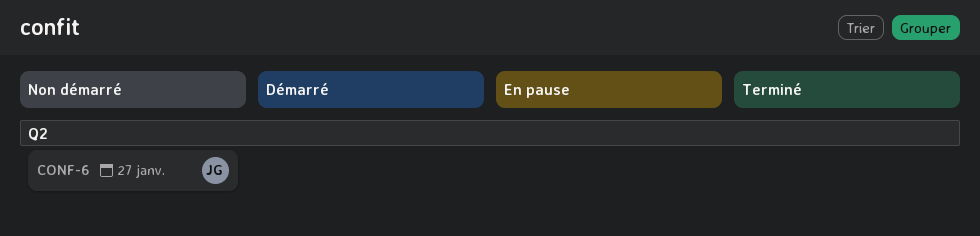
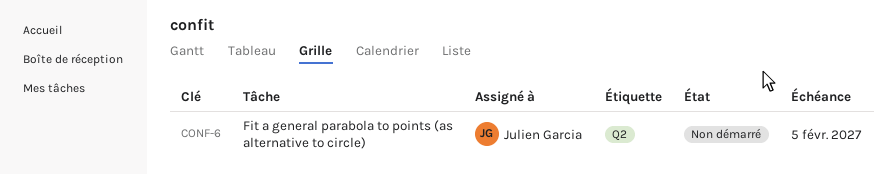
CONF-6, due: Jan 27 -> Feb 5

